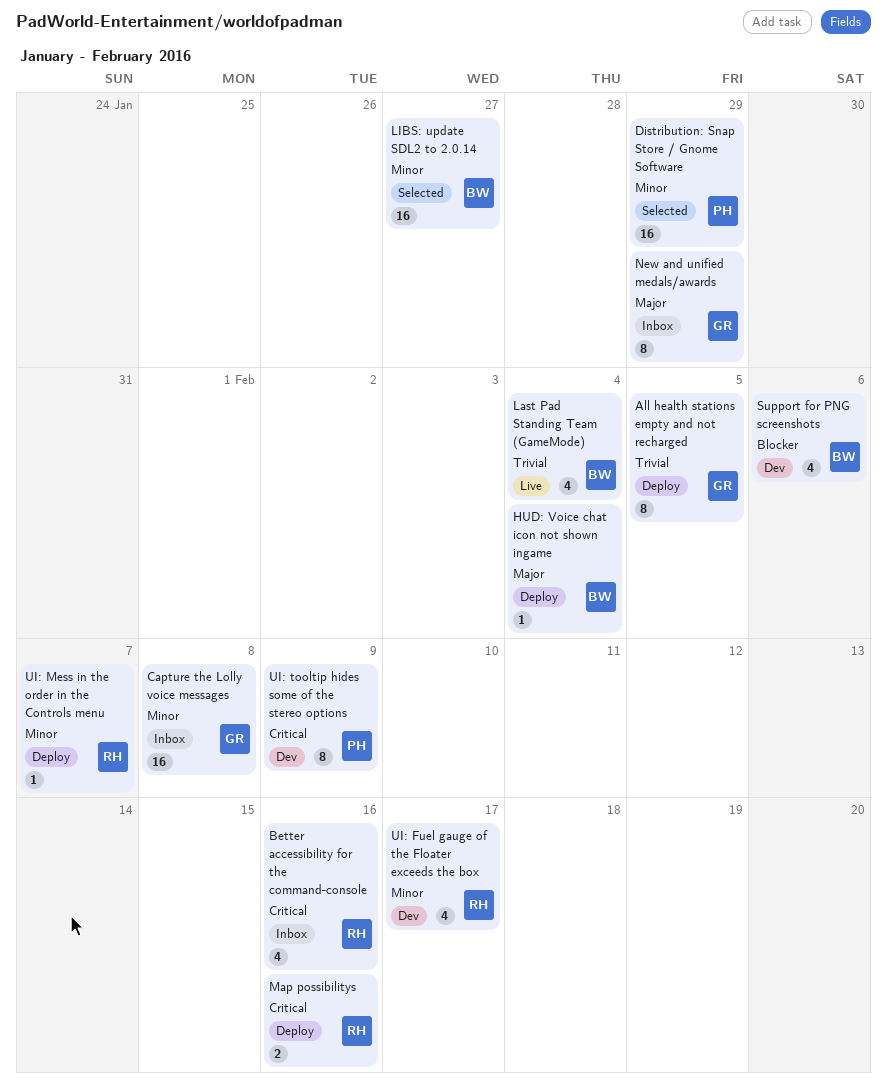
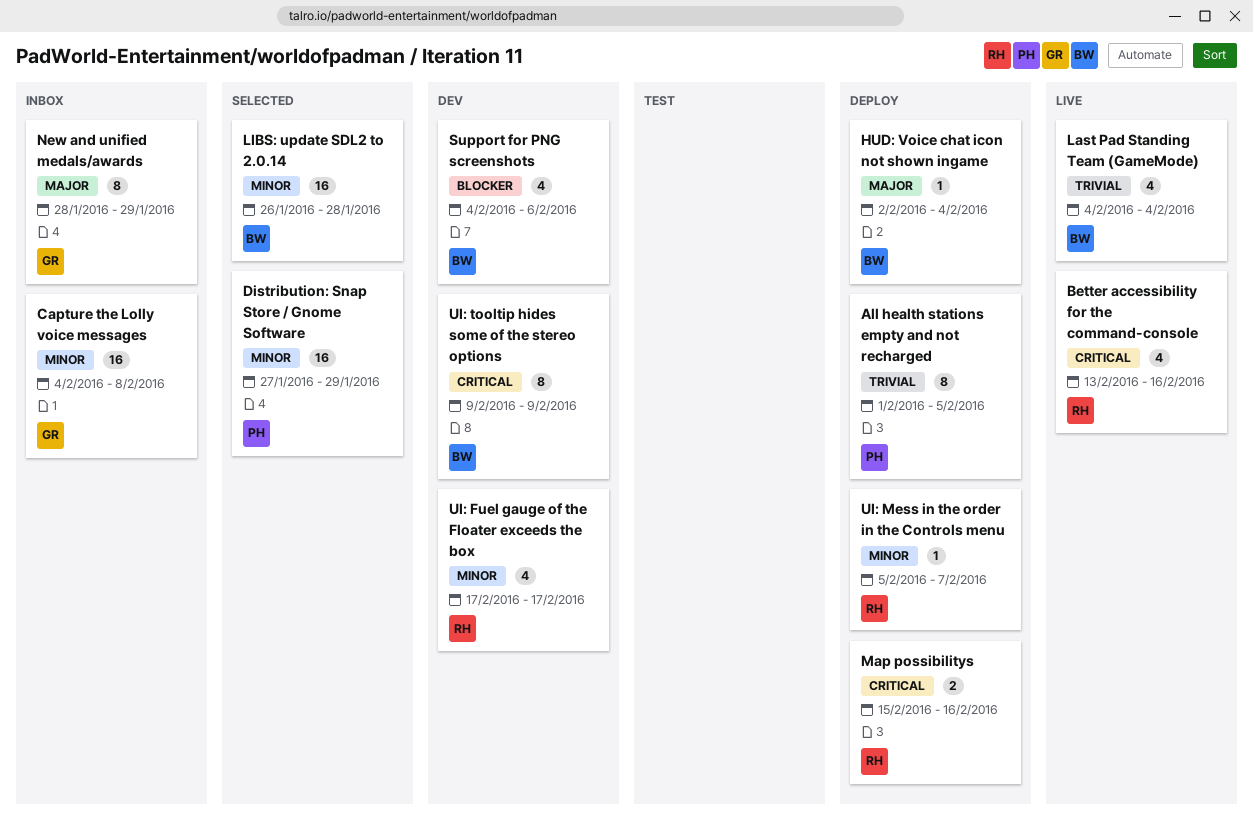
All health stations empty and not recharged, owner: GR -> PH
Better accessibility for the command-console, status: Inbox -> Live
LIBS: update SDL2 to 2.0.14, due: Jan 27 -> Jan 28
UI: tooltip hides some of the stereo options, owner: PH -> BW

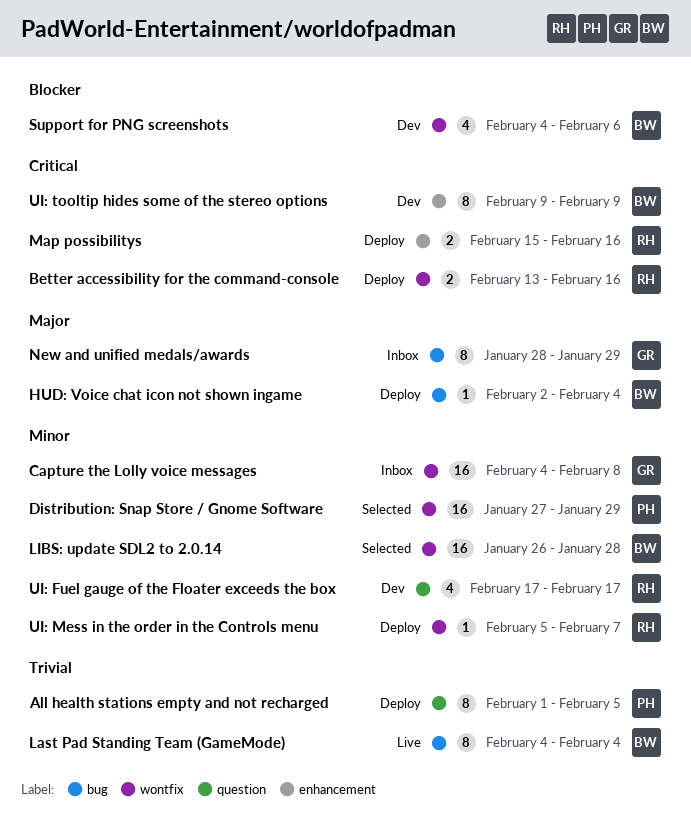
Better accessibility for the command-console, status: Live -> Deploy
Better accessibility for the command-console, estimate: 4 -> 2
Last Pad Standing Team (GameMode), estimate: 4 -> 8

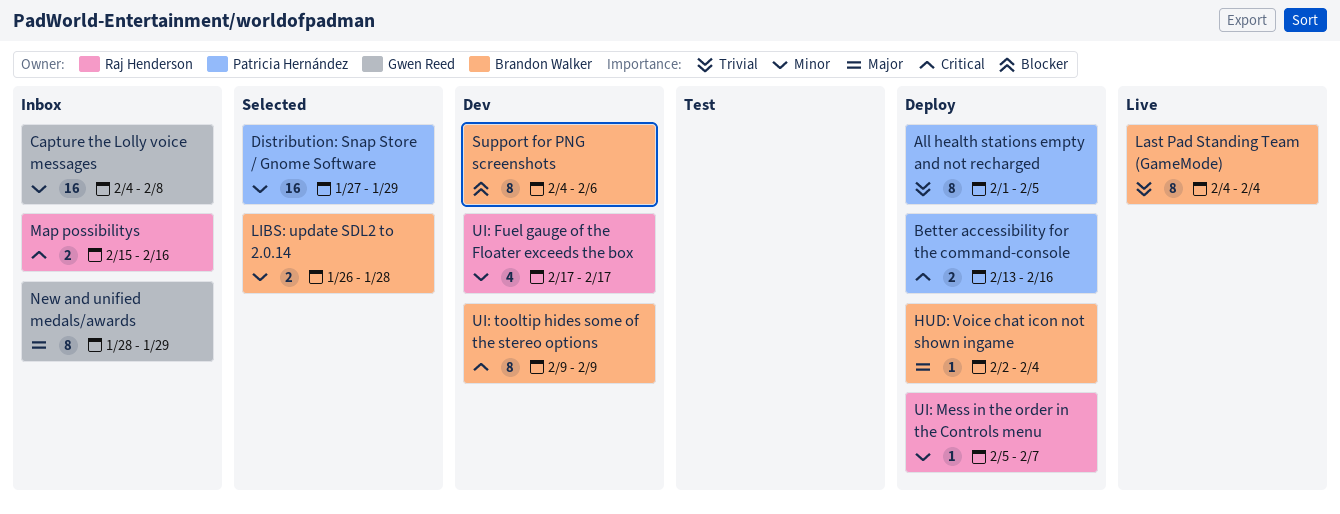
Better accessibility for the command-console, owner: Raj Henderson -> Patricia Hernández
LIBS: update SDL2 to 2.0.14, estimate: 16 -> 2
Map possibilitys, status: Deploy -> Inbox
Support for PNG screenshots, estimate: 4 -> 8

